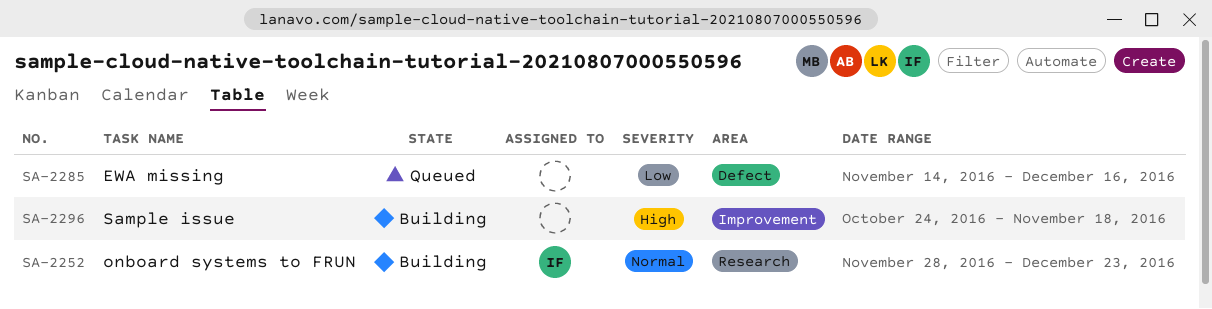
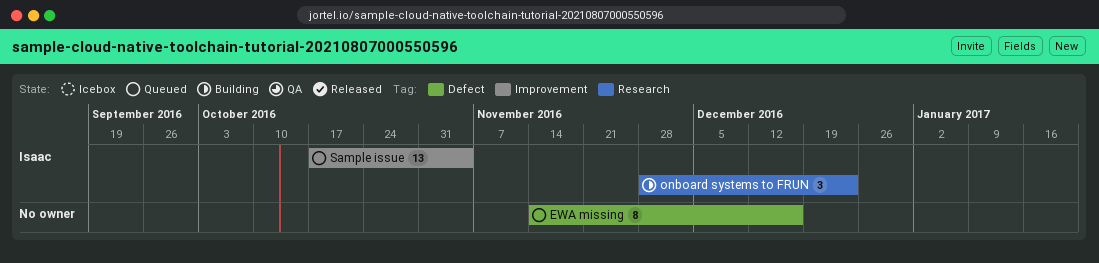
Sample issue, status: Building -> Queued
Sample issue, owner: none -> Isaac
Sample issue, start: Oct 24 -> Oct 17
Sample issue, due: Nov 18 -> Nov 4

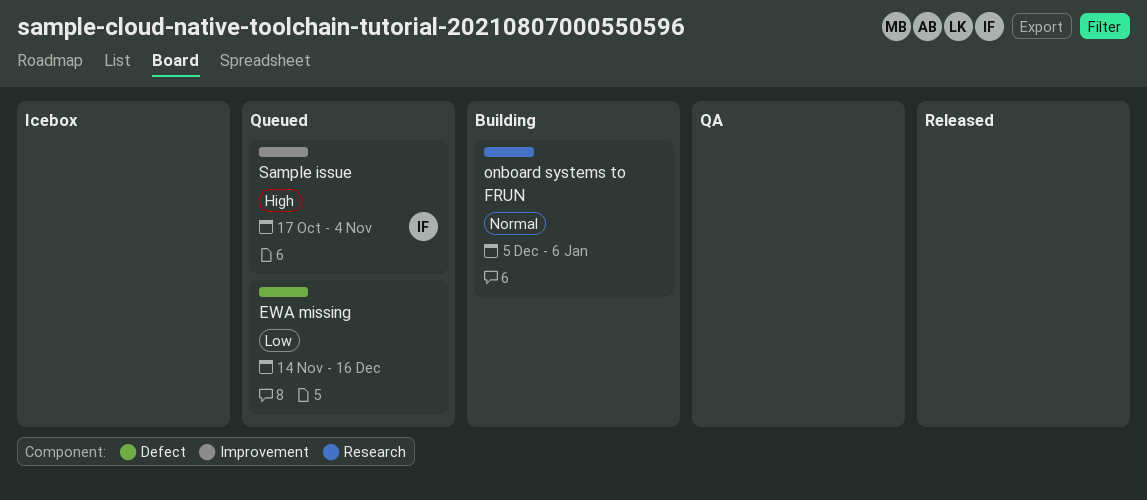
onboard systems to FRUN, owner: Isaac -> none
onboard systems to FRUN, start: Nov 28 -> Dec 5
onboard systems to FRUN, due: Dec 23 -> Jan 6

